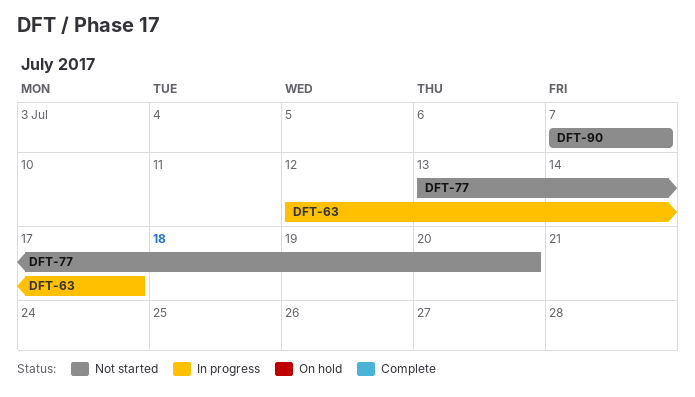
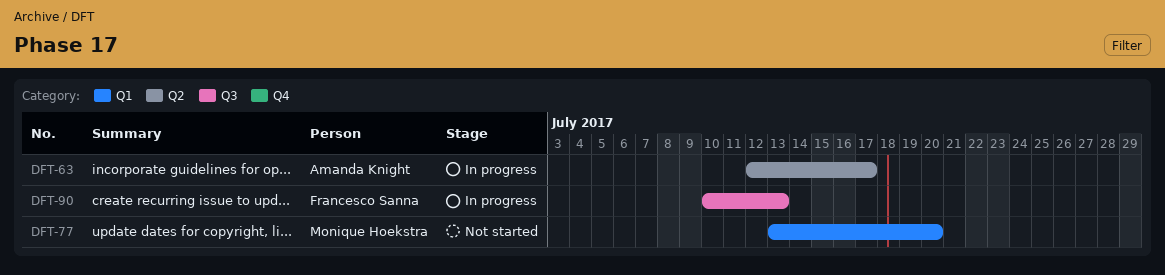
DFT-90, status: Not started -> In progress
DFT-90, start: Jul 7 -> Jul 10
DFT-90, due: Jul 7 -> Jul 13

